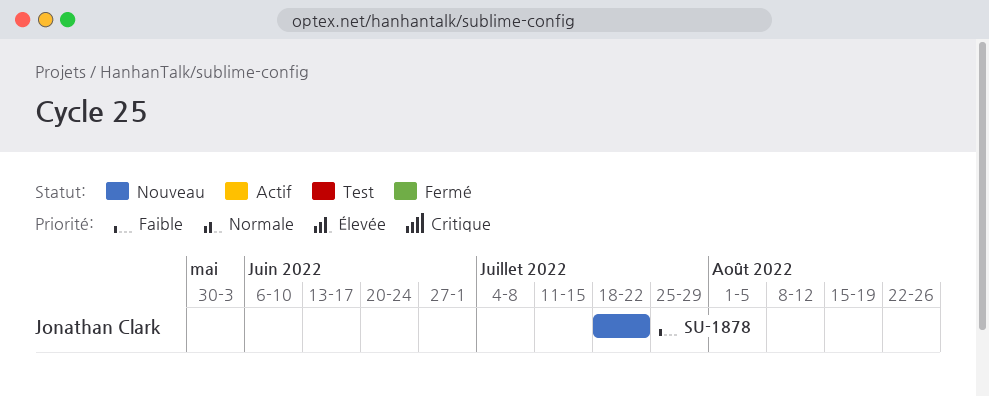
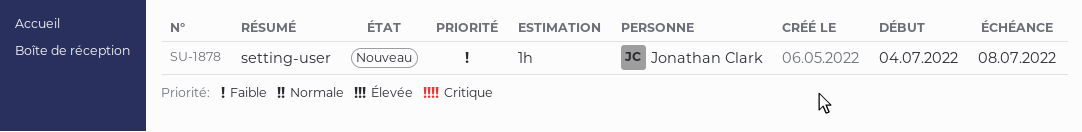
SU-1878, start: Jul 18 -> Jul 4
SU-1878, due: Jul 22 -> Jul 8

